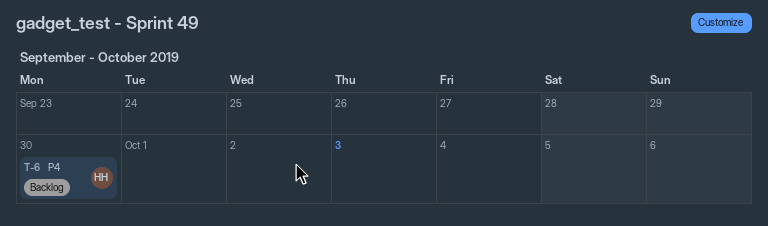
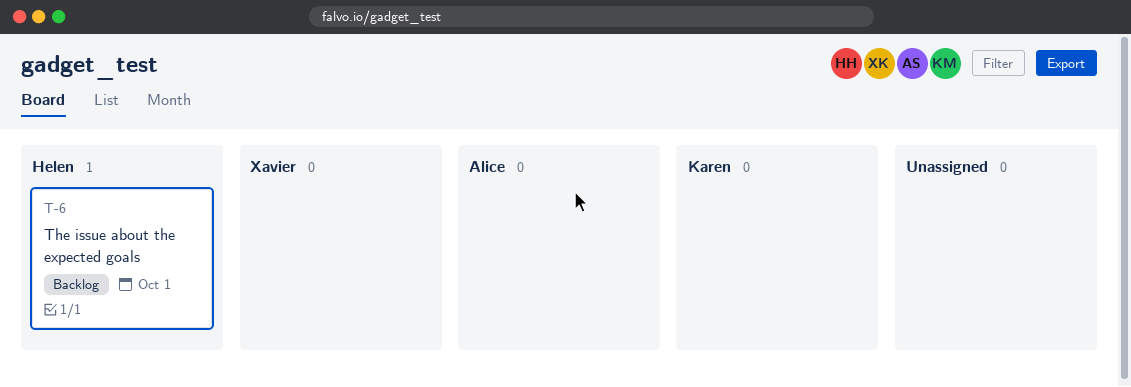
T-6, due: Sep 30 -> Oct 1

